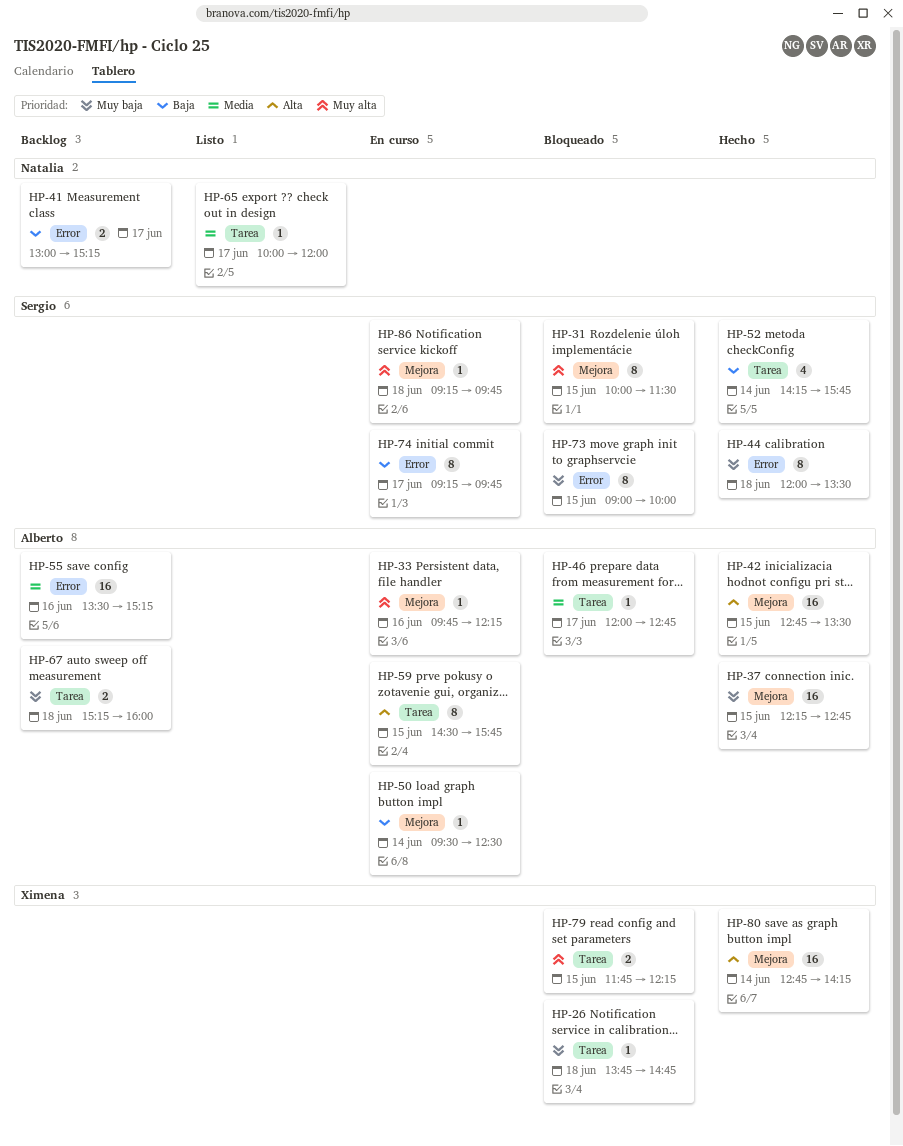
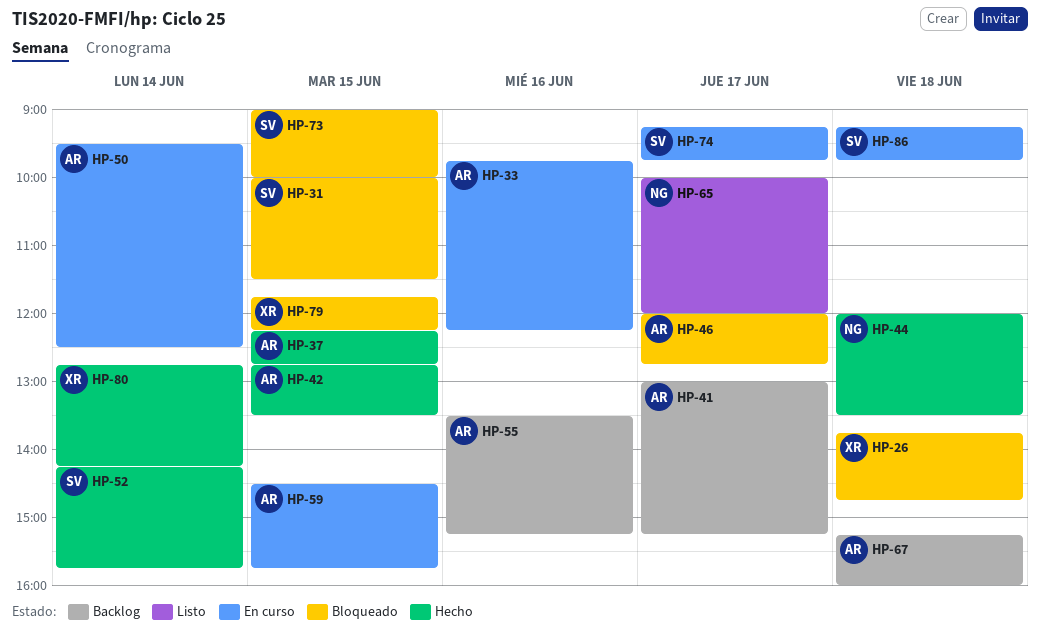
HP-41, owner: Natalia -> Alberto
HP-44, owner: Sergio -> Natalia

